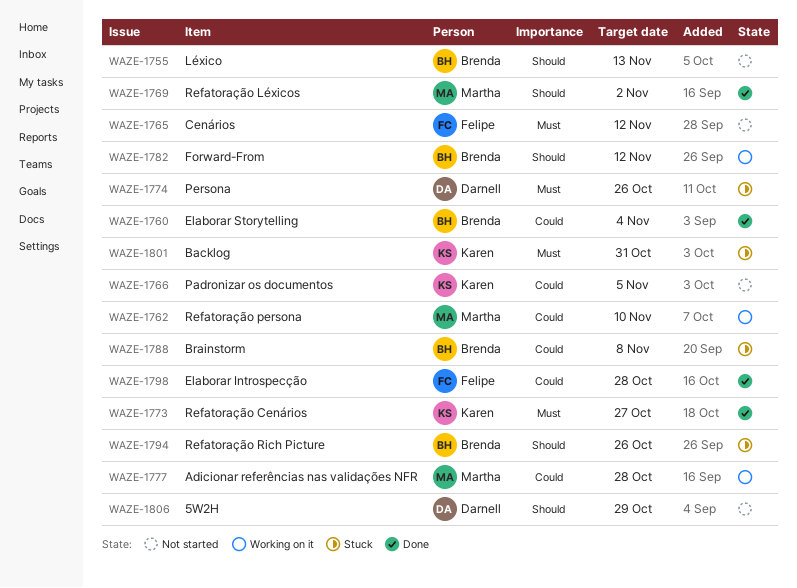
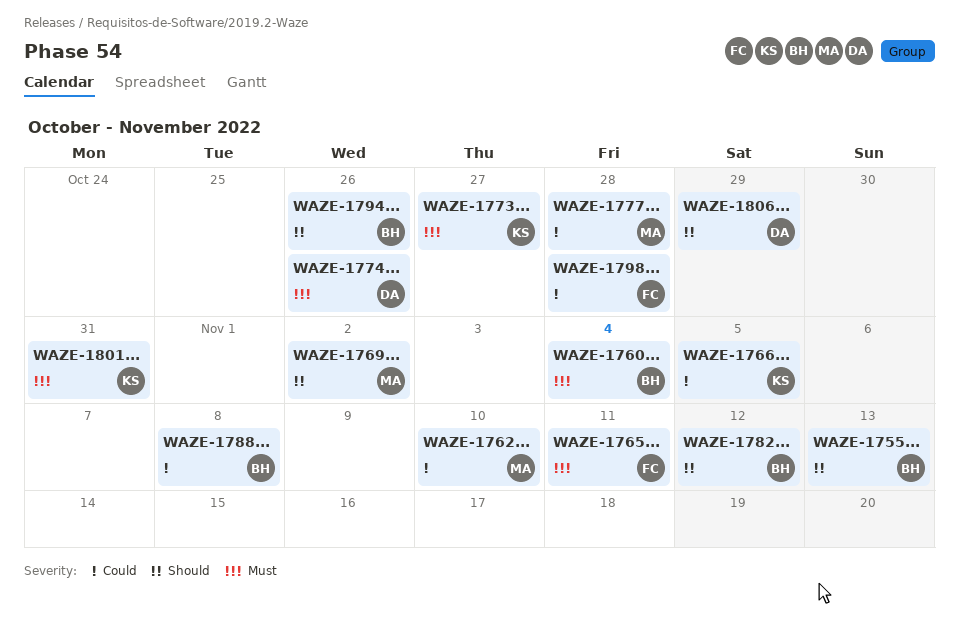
WAZE-1760, priority: Could -> Must
WAZE-1765, due: Nov 12 -> Nov 11

